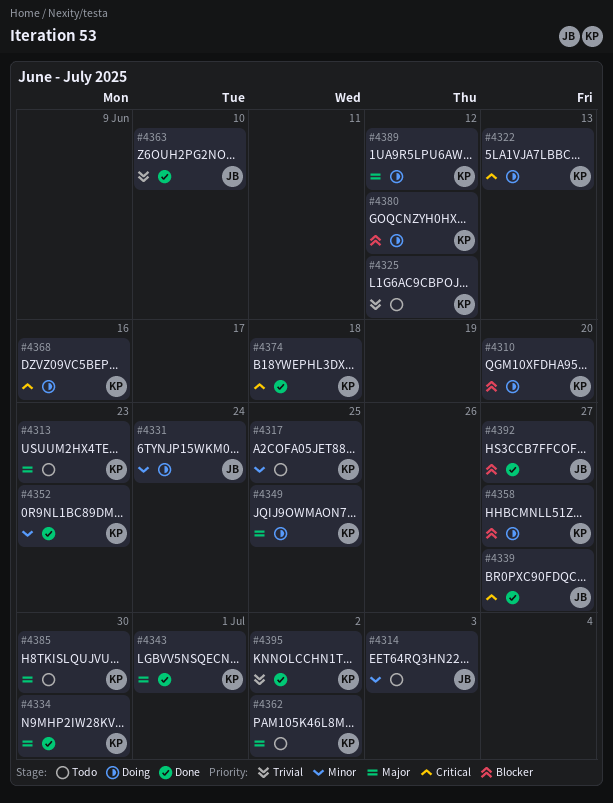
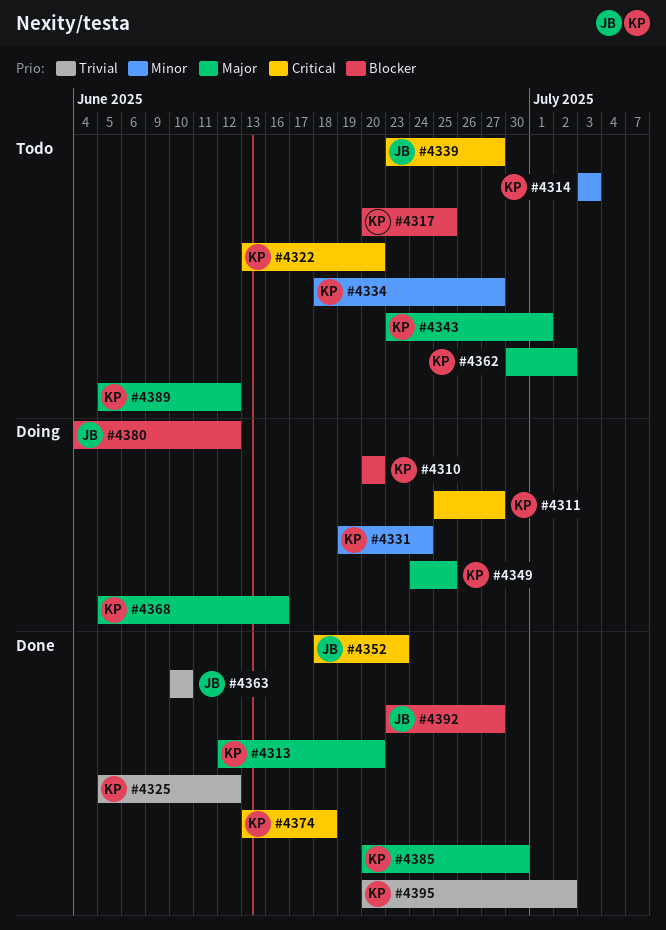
#4311: none -> present
#4313, status: Todo -> Done
#4313, due: Jun 23 -> Jun 20
#4314, owner: JB -> KP
#4317, priority: Minor -> Blocker
#4322, status: Doing -> Todo
#4322, due: Jun 13 -> Jun 20
#4325, status: Todo -> Done
#4331, owner: JB -> KP
#4334, status: Done -> Todo
#4334, priority: Major -> Minor
#4334, due: Jun 30 -> Jun 27
#4339, status: Done -> Todo
#4343, status: Done -> Todo
#4352, owner: KP -> JB
#4352, priority: Minor -> Critical
#4358: present -> none
#4368, priority: Critical -> Major
#4380, owner: KP -> JB
#4385, status: Todo -> Done
#4389, status: Doing -> Todo

